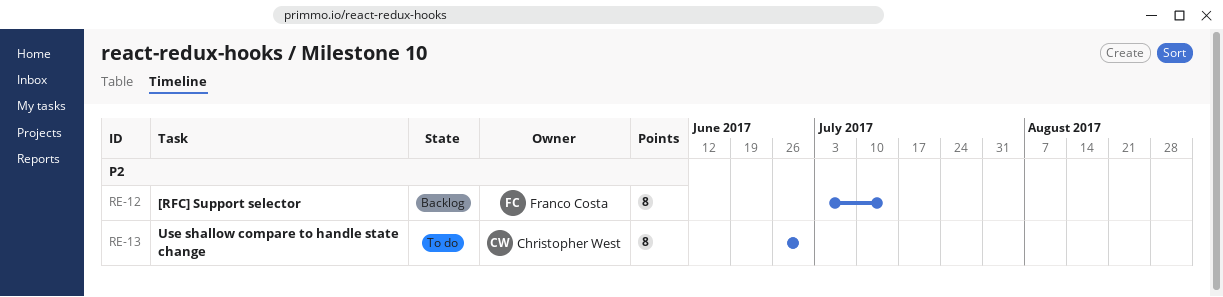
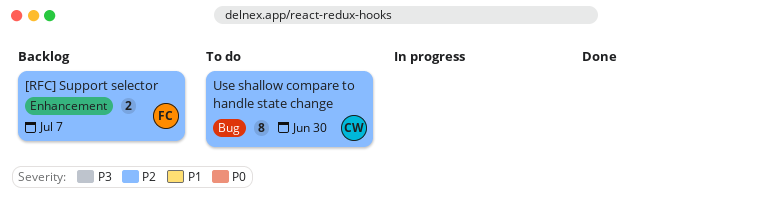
[RFC] Support selector, estimate: 8 -> 2
[RFC] Support selector, due: Jul 14 -> Jul 7

